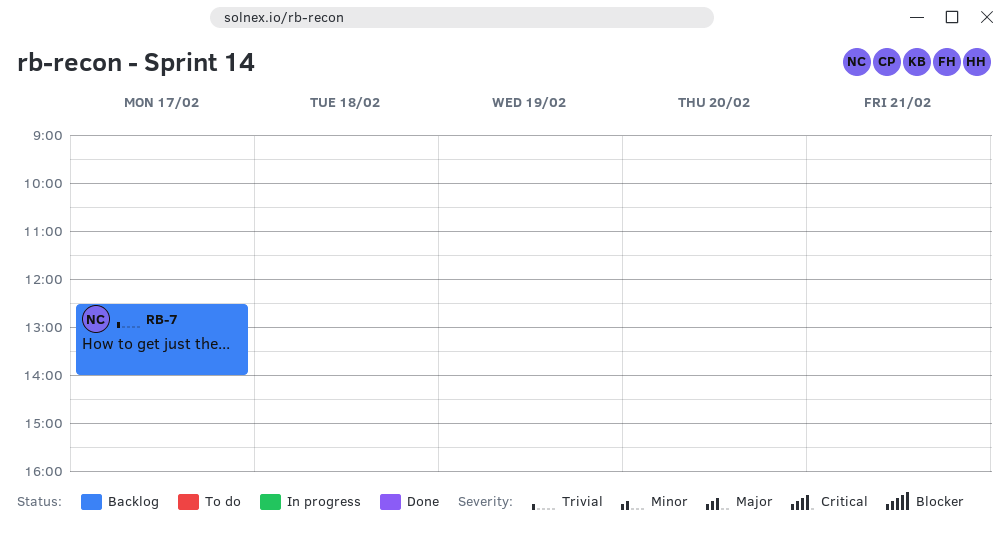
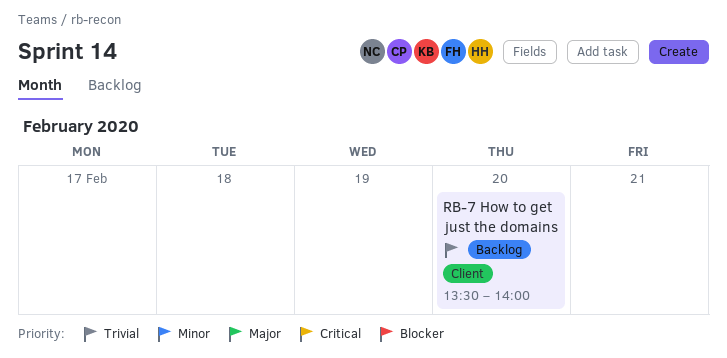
RB-7, day: Feb 17 -> Feb 20
RB-7, begins: 12:30 -> 13:30

